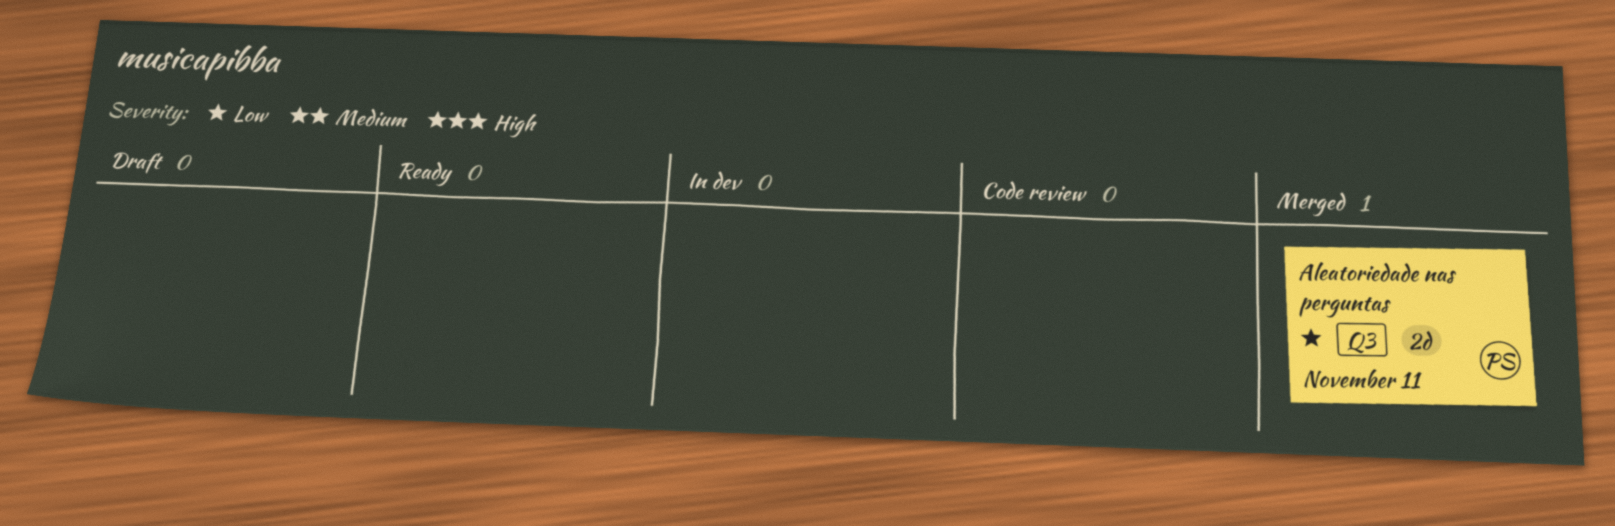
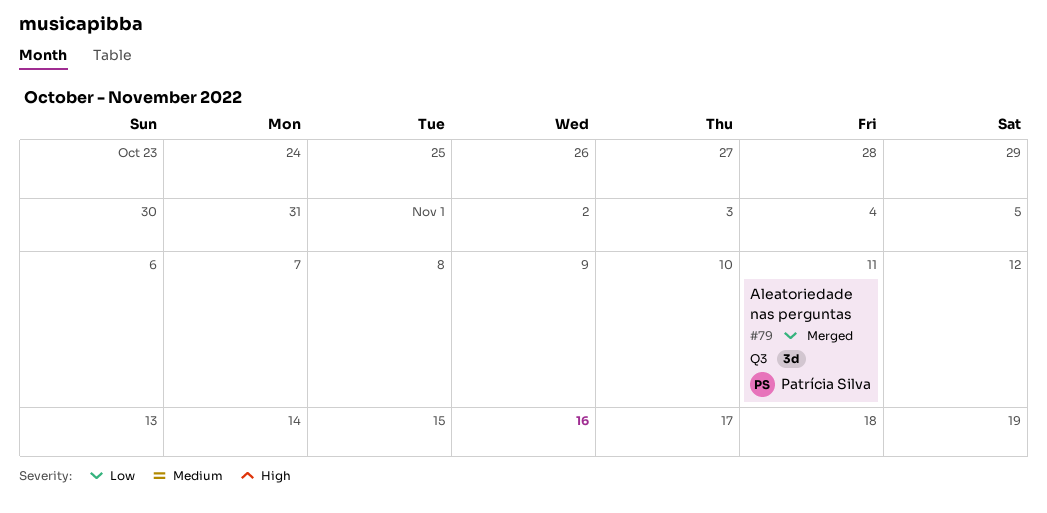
Aleatoriedade nas perguntas, estimate: 2d -> 3d

